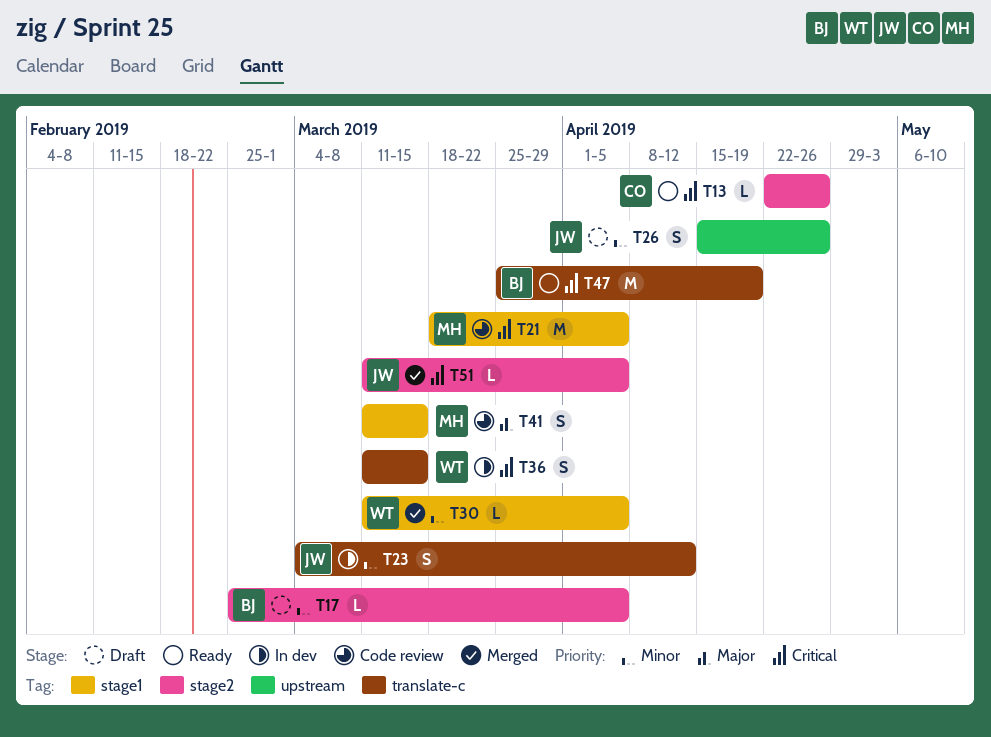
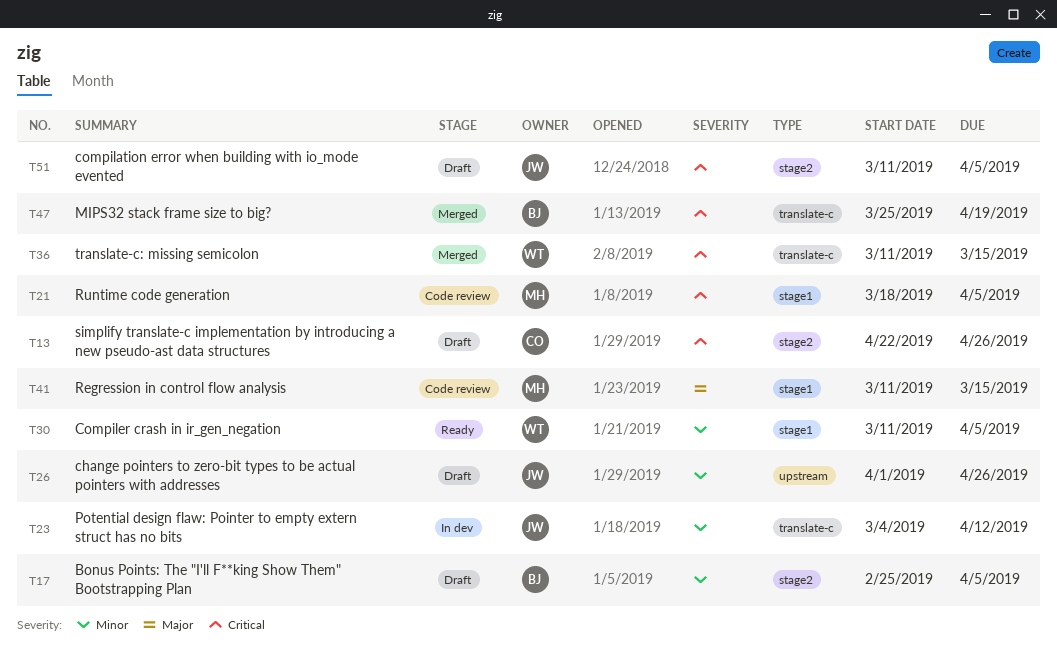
T13, status: Ready -> Draft
T26, start: Apr 15 -> Apr 1
T30, status: Merged -> Ready
T36, status: In dev -> Merged
T47, status: Ready -> Merged
T51, status: Merged -> Draft

